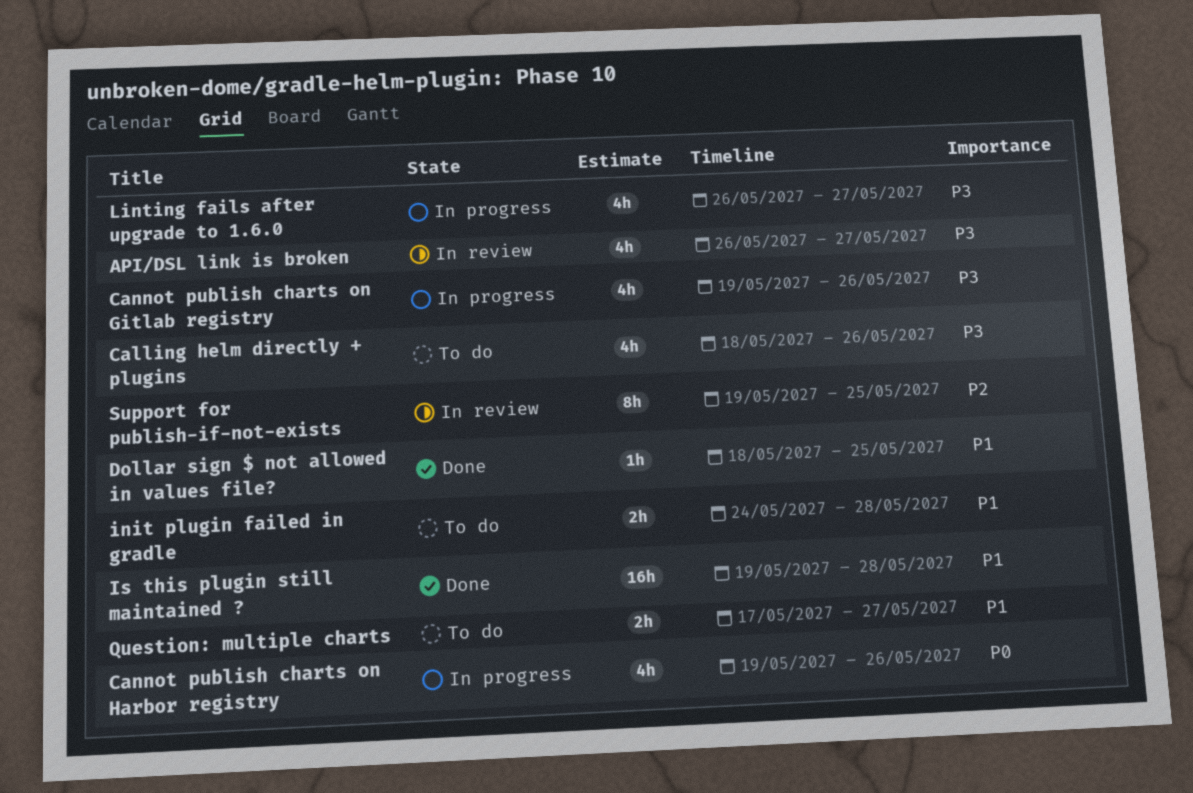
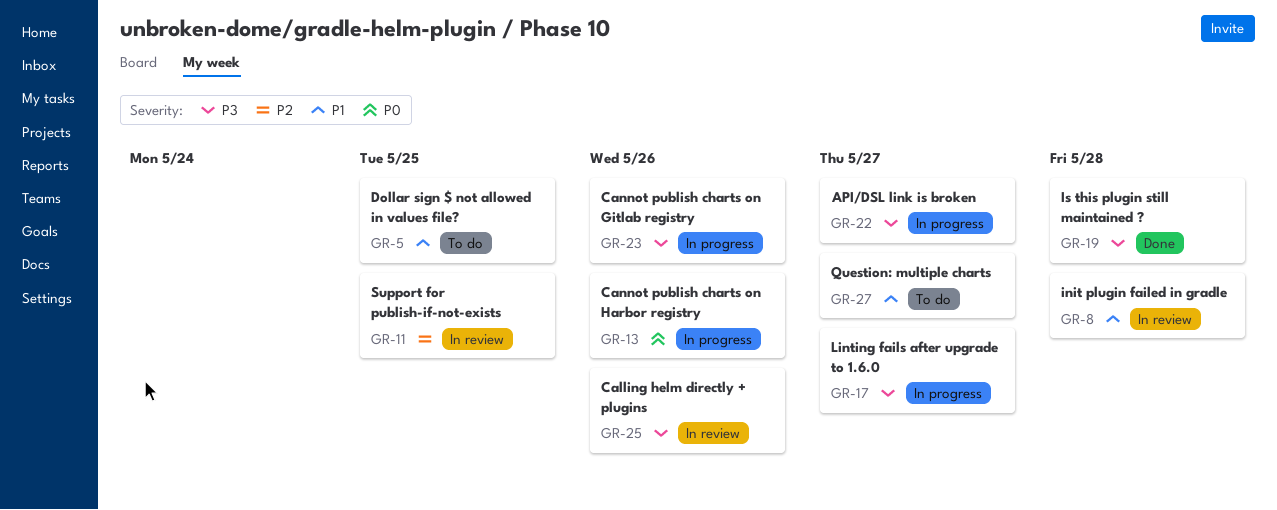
API/DSL link is broken, status: In review -> In progress
Calling helm directly + plugins, status: To do -> In review
Dollar sign $ not allowed in values file?, status: Done -> To do
init plugin failed in gradle, status: To do -> In review
Is this plugin still maintained ?, priority: P1 -> P3

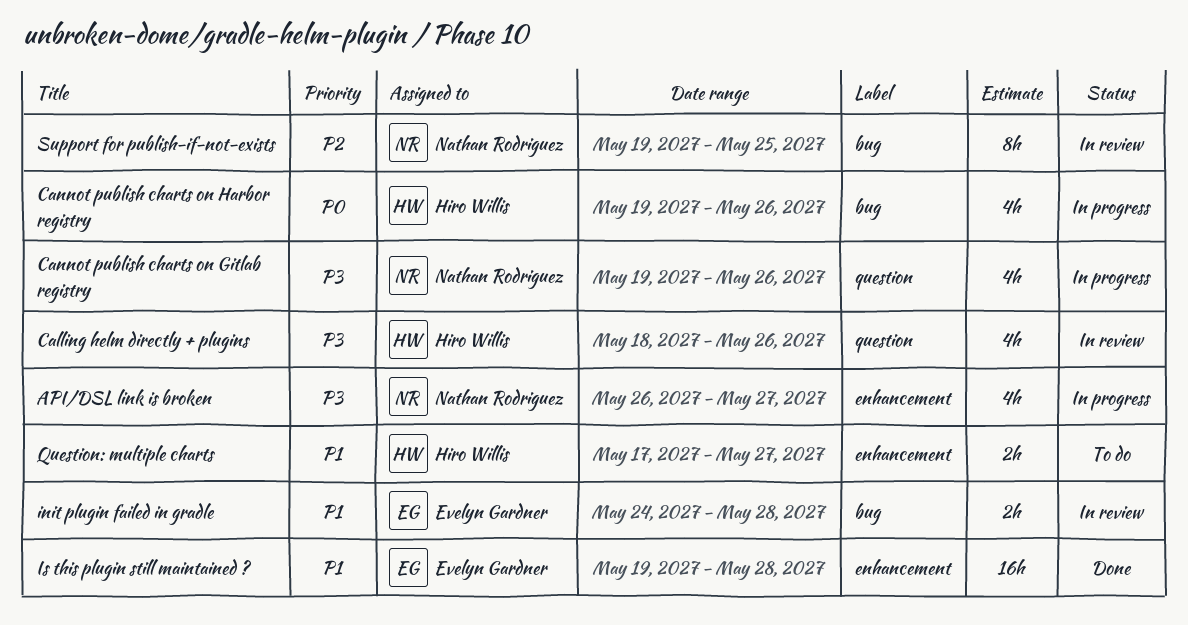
Dollar sign $ not allowed in values file?: present -> none
Is this plugin still maintained ?, priority: P3 -> P1
Linting fails after upgrade to 1.6.0: present -> none

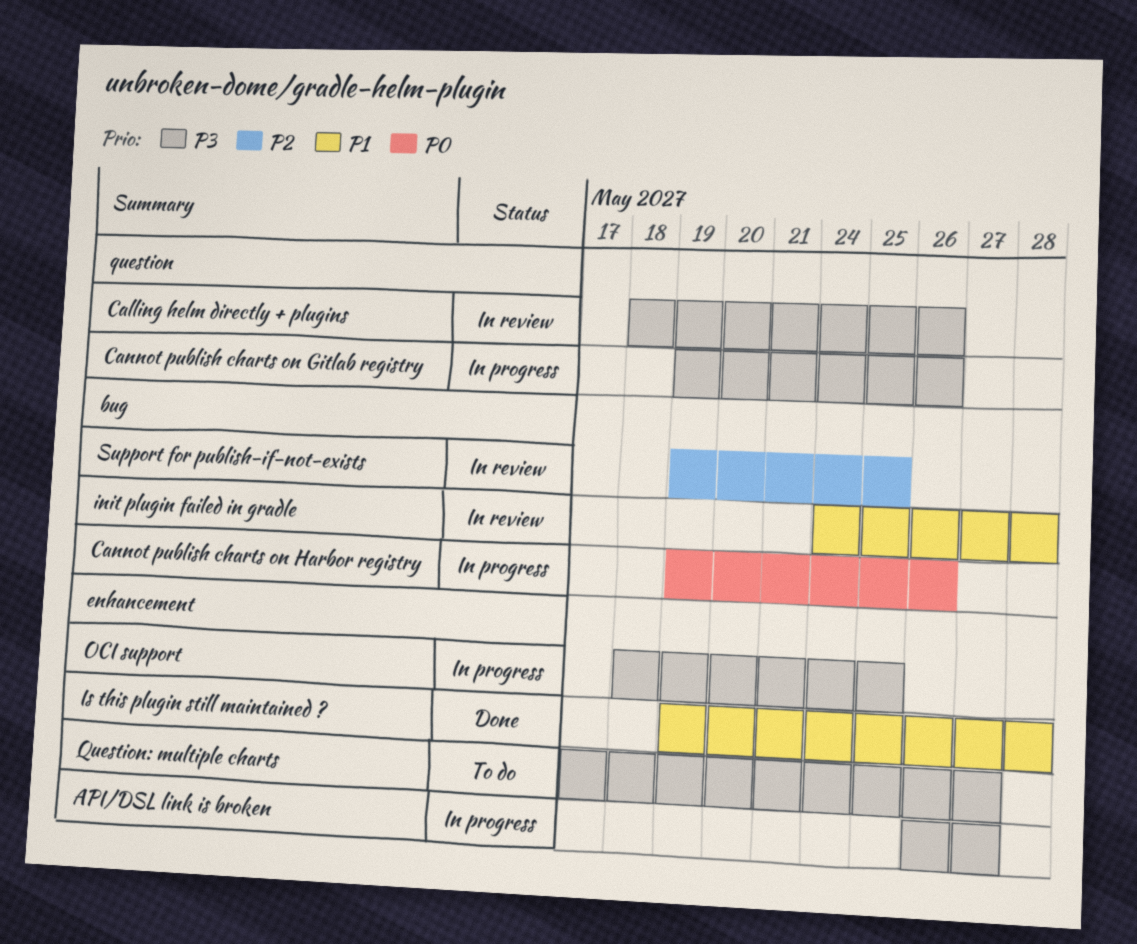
OCI support: none -> present
Question: multiple charts, priority: P1 -> P3

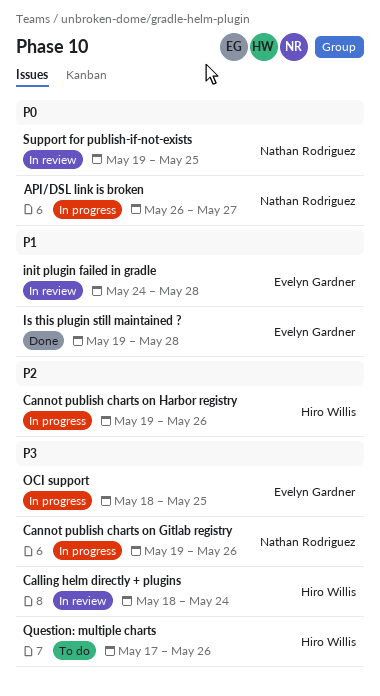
API/DSL link is broken, priority: P3 -> P0
Calling helm directly + plugins, due: May 26 -> May 24
Cannot publish charts on Harbor registry, priority: P0 -> P2
Question: multiple charts, due: May 27 -> May 26
Support for publish-if-not-exists, priority: P2 -> P0

